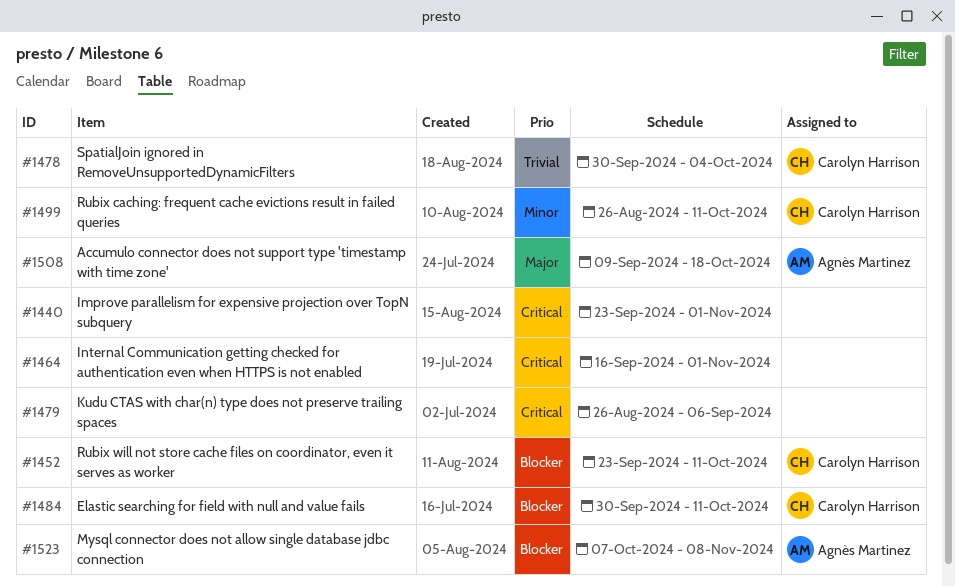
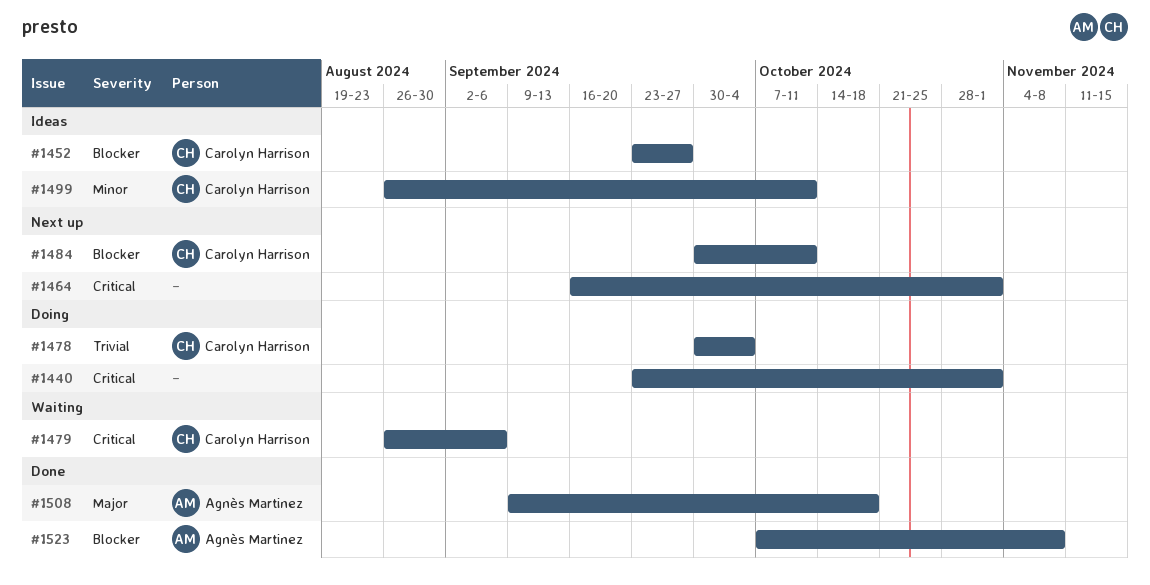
#1452, due: Oct 11 -> Sep 27
#1479, owner: none -> Carolyn Harrison

